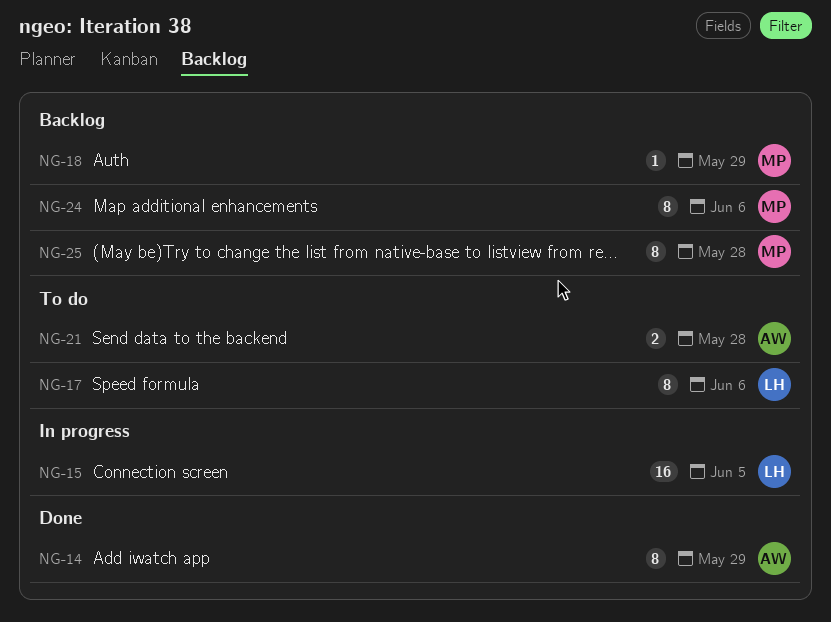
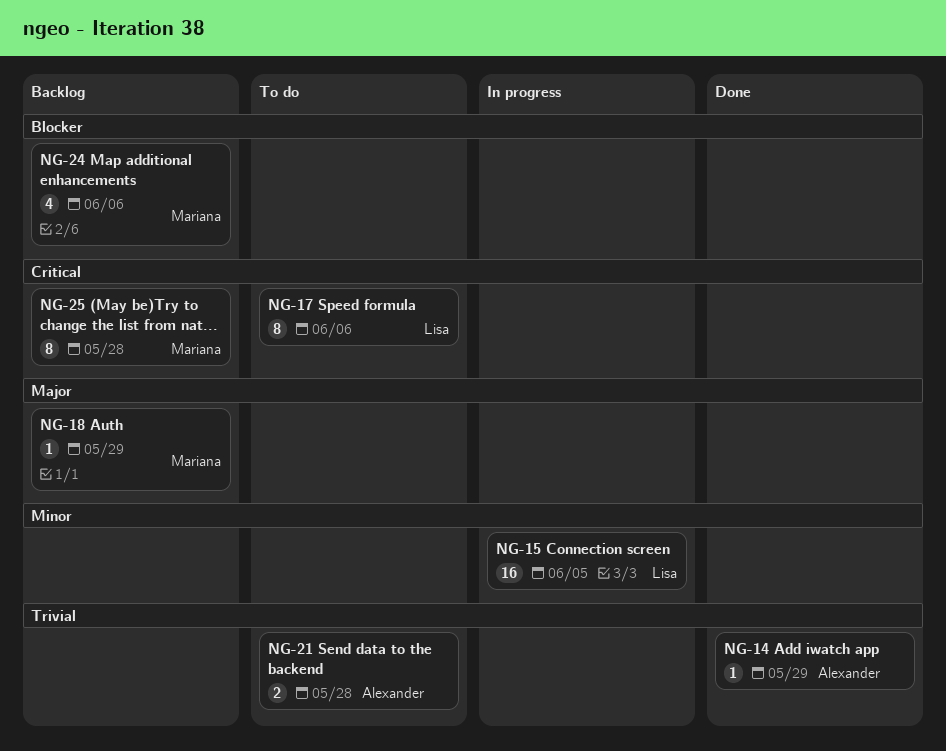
NG-14, estimate: 8 -> 1
NG-24, estimate: 8 -> 4

